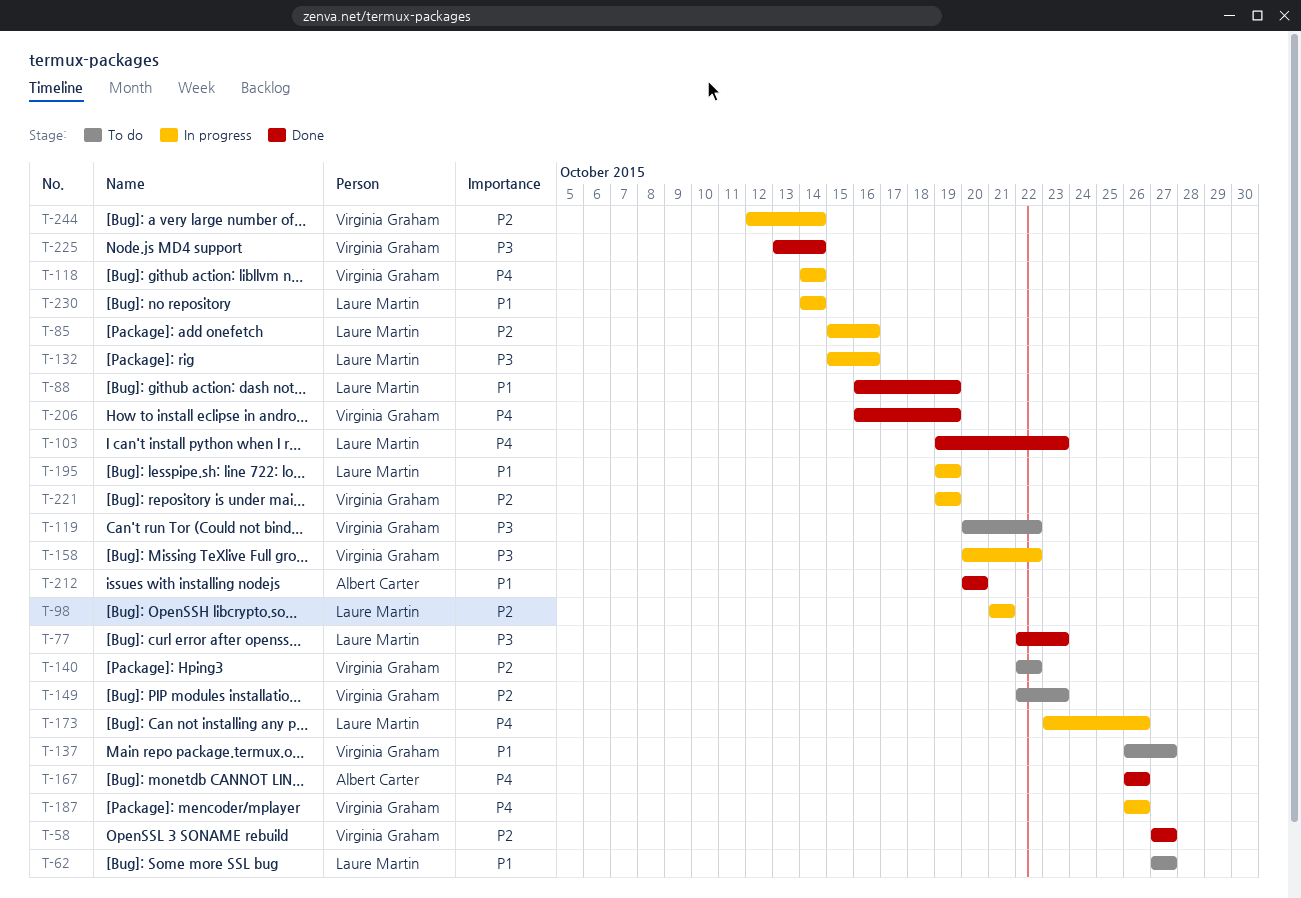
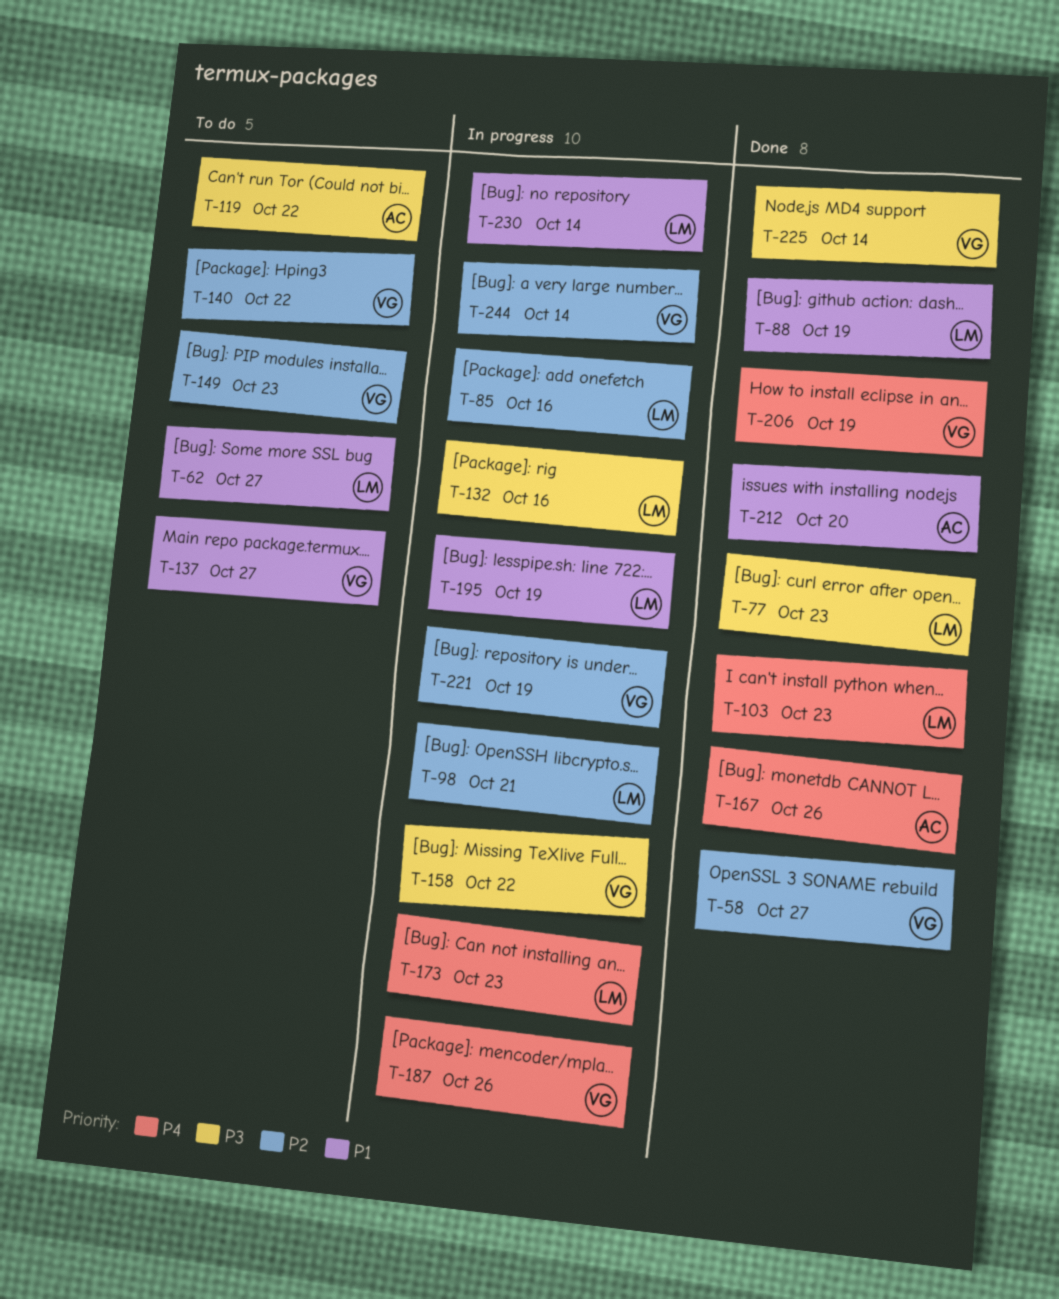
T-118: present -> none
T-119, owner: Virginia Graham -> Albert Carter
T-173, due: Oct 26 -> Oct 23

